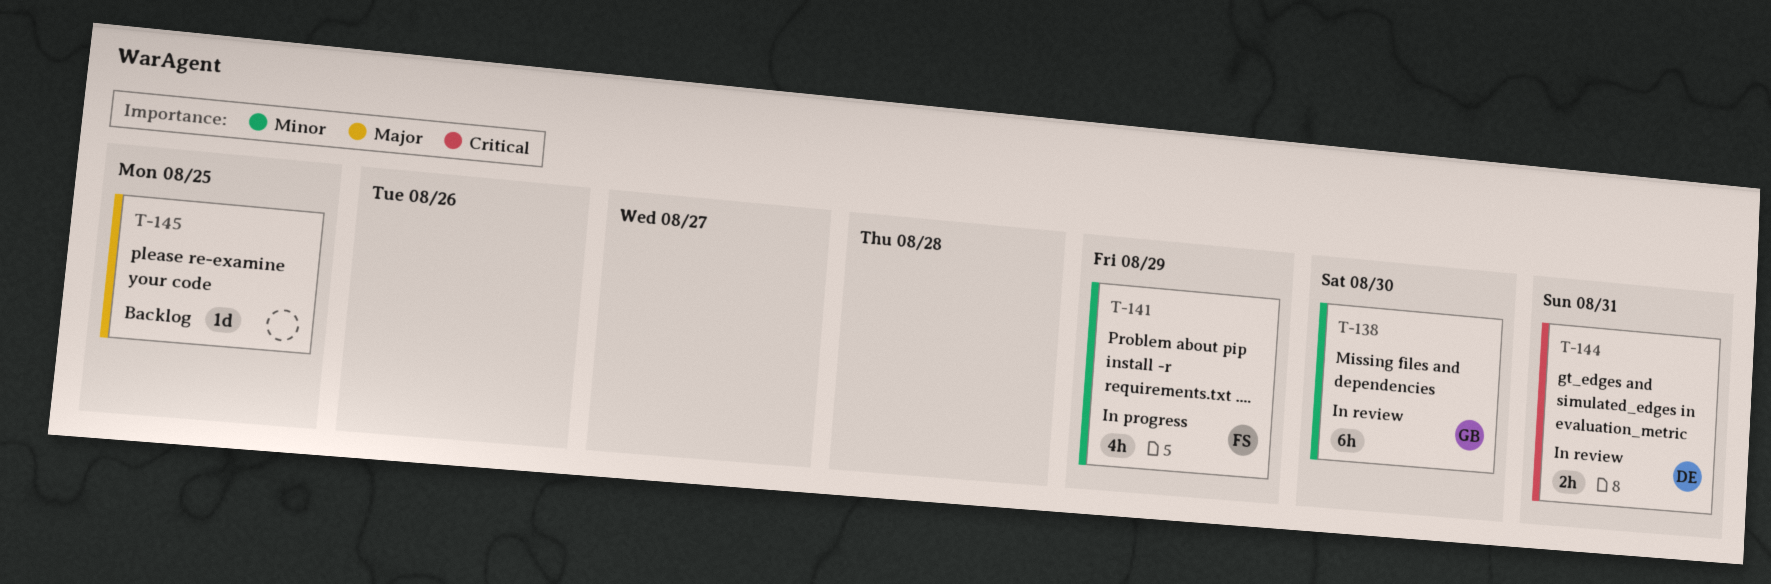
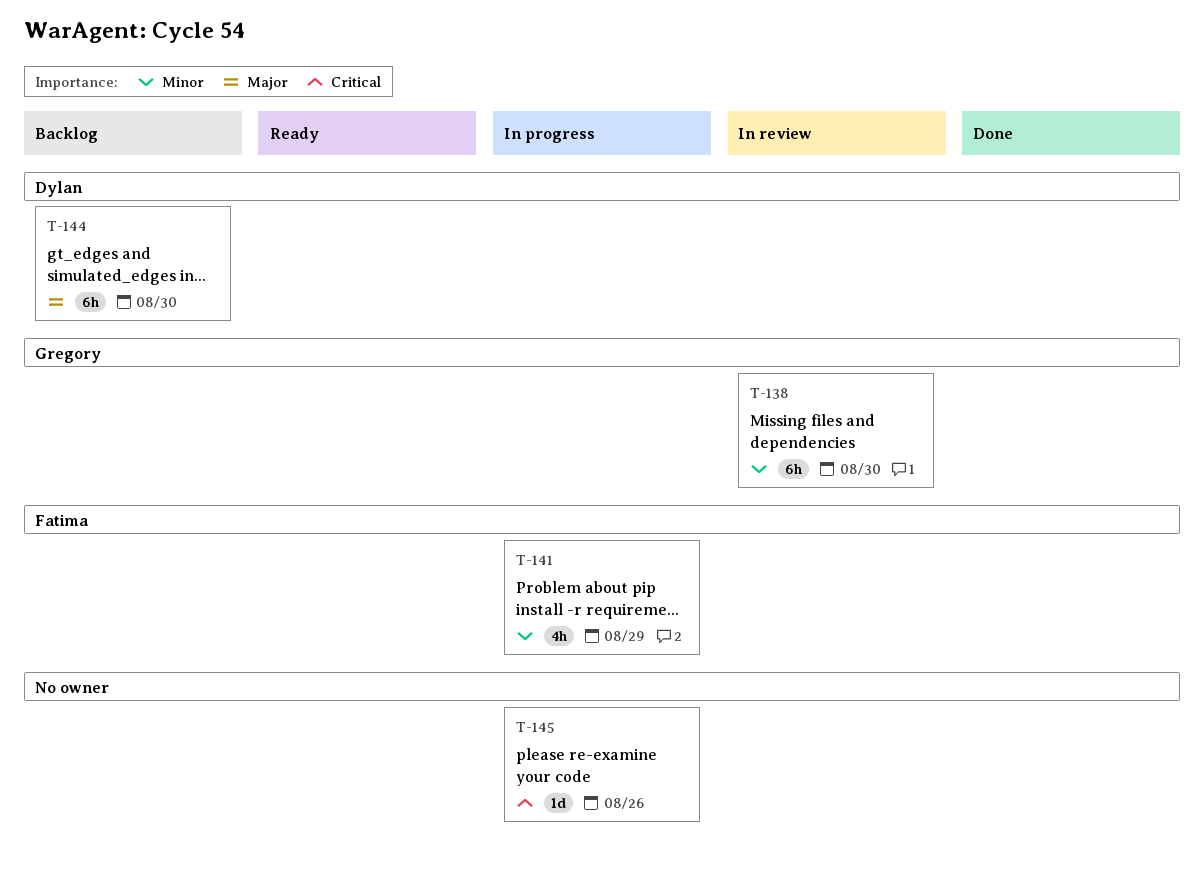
T-144, status: In review -> Backlog
T-144, priority: Critical -> Major
T-144, estimate: 2h -> 6h
T-144, due: Aug 31 -> Aug 30
T-145, status: Backlog -> In progress
T-145, priority: Major -> Critical
T-145, due: Aug 25 -> Aug 26

